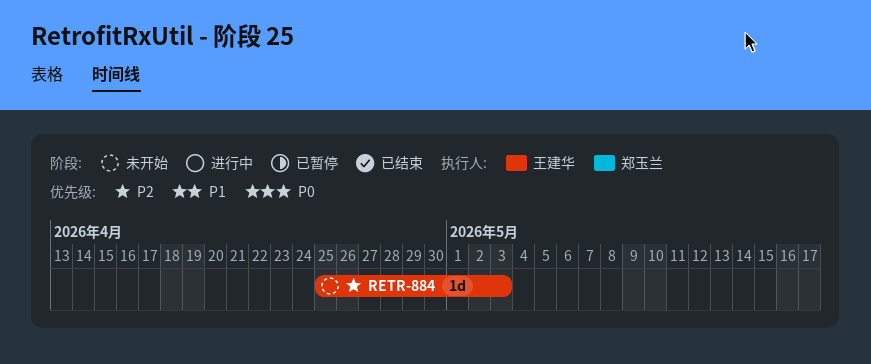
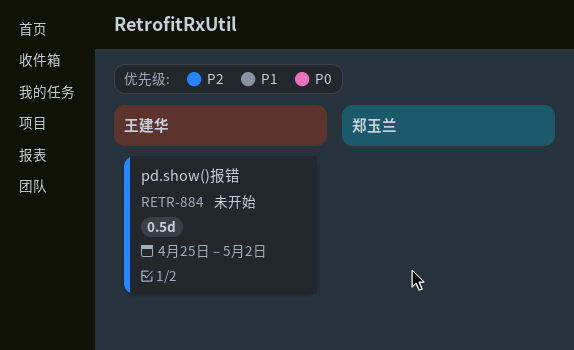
RETR-884, estimate: 1d -> 0.5d
RETR-884, due: May 3 -> May 2

